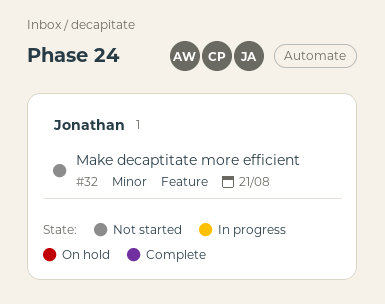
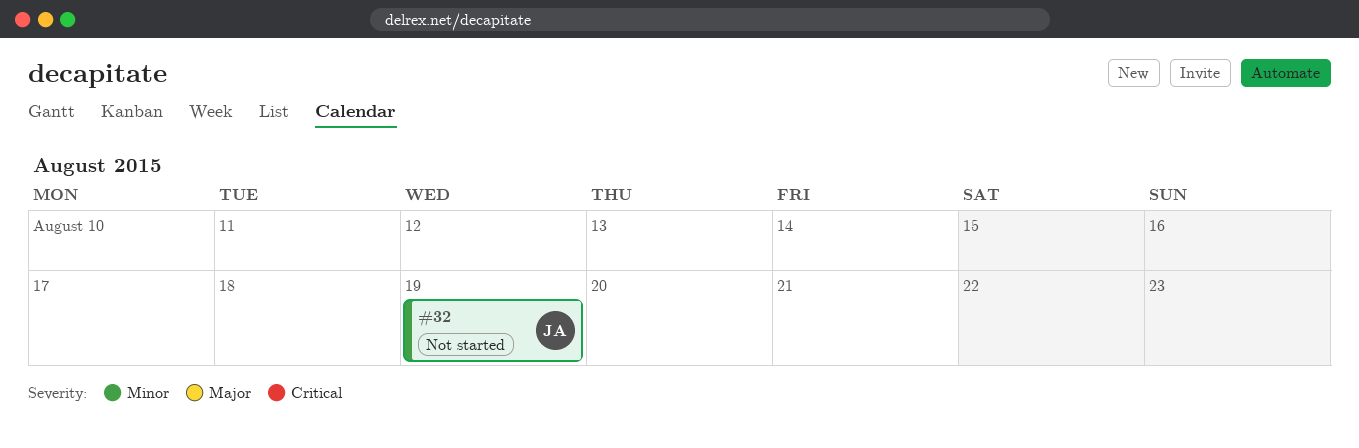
#32, due: Aug 21 -> Aug 19

